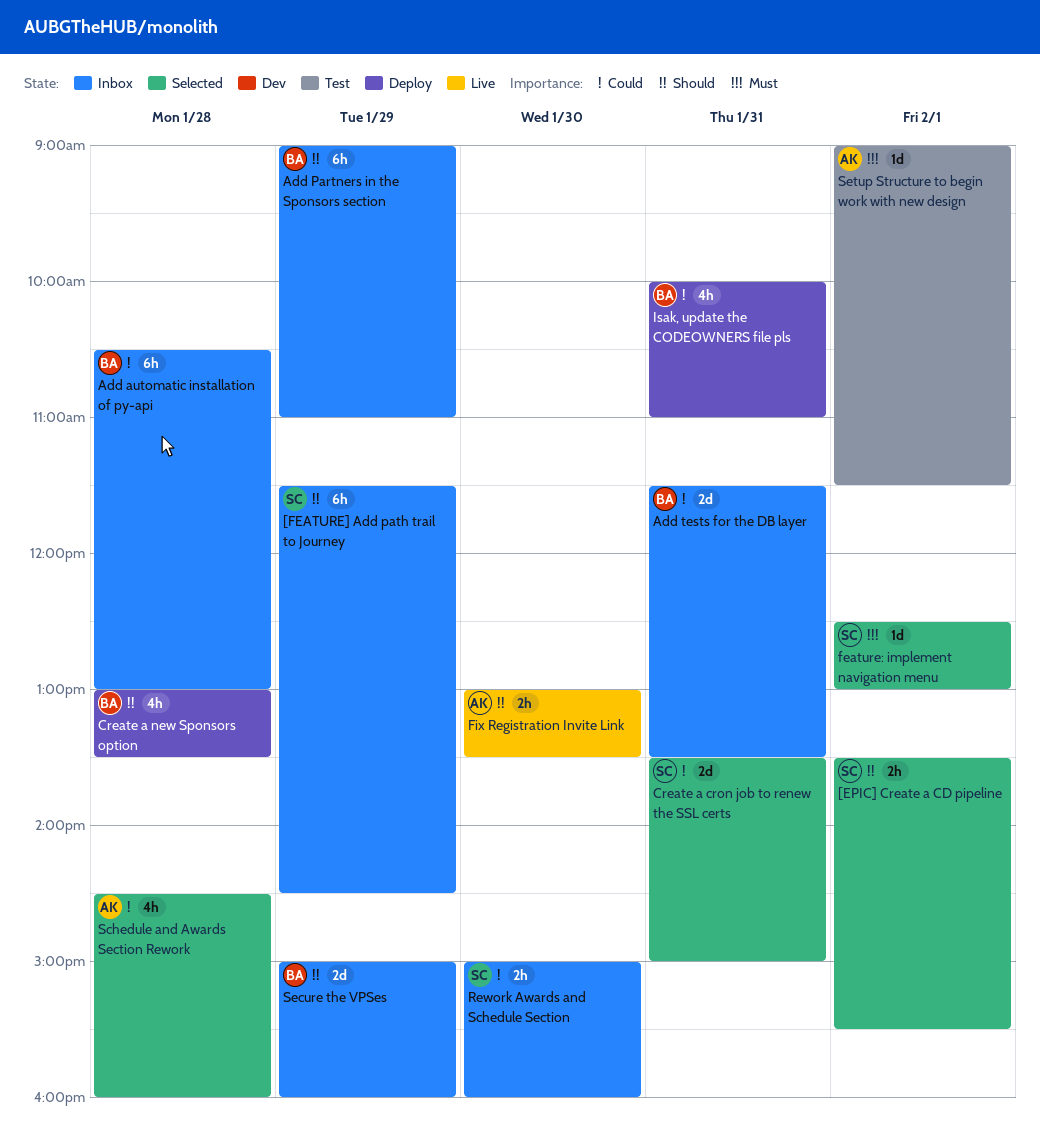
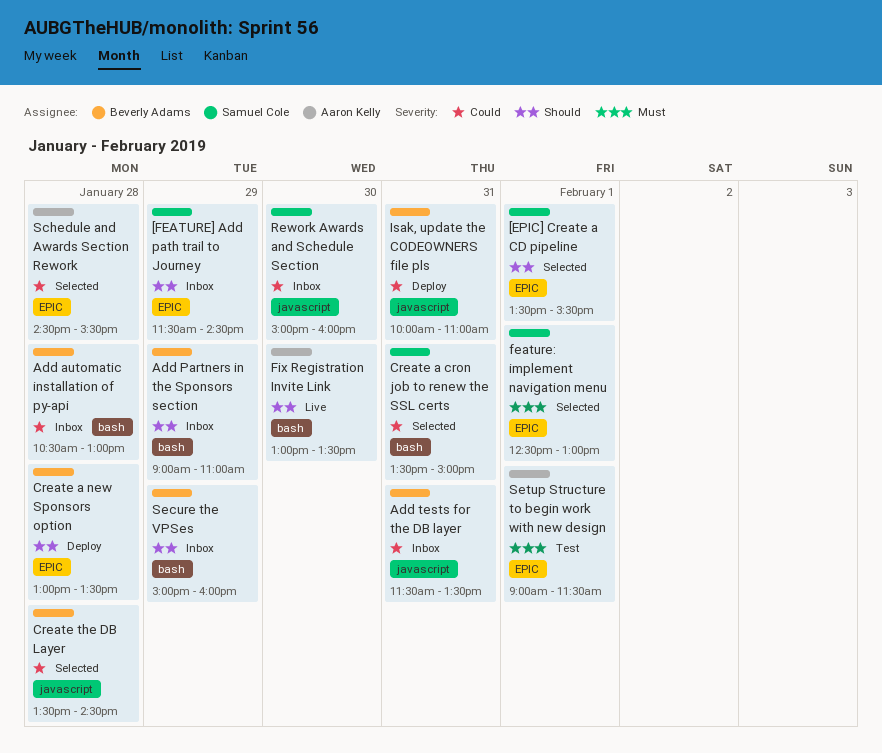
Create the DB Layer: none -> present
Schedule and Awards Section Rework, ends: 16:00 -> 15:30

